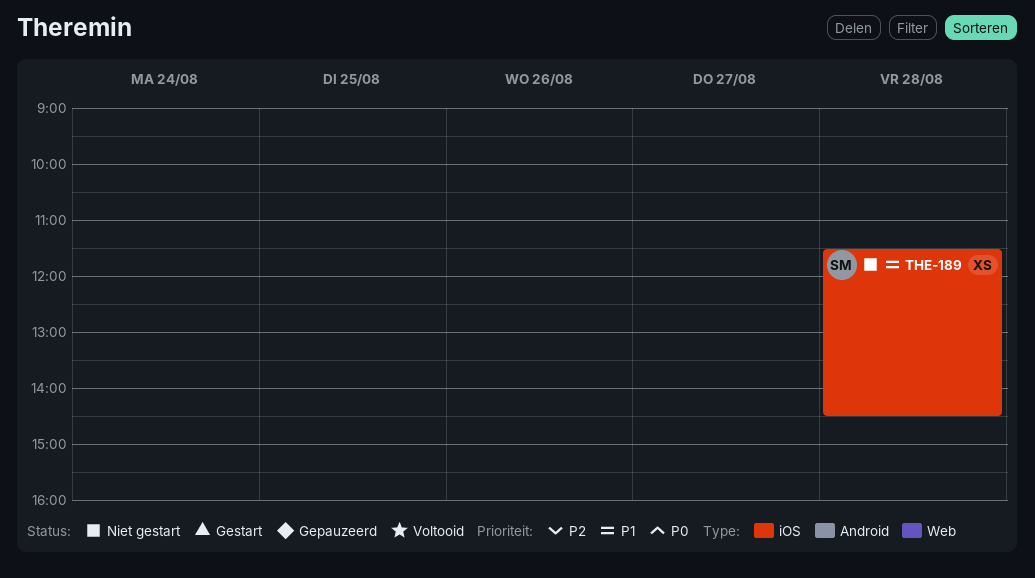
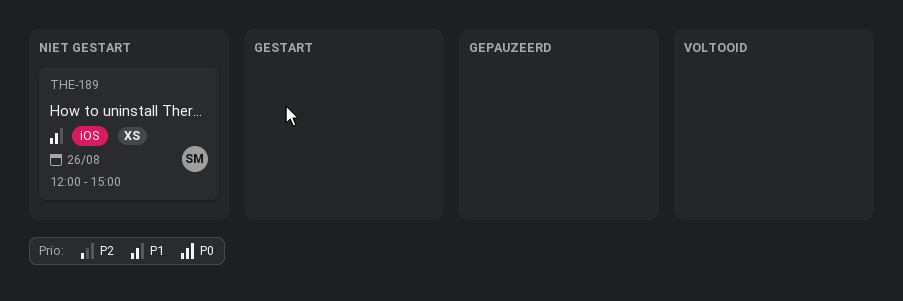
THE-189, day: Aug 28 -> Aug 26
THE-189, begins: 11:30 -> 12:00
THE-189, ends: 14:30 -> 15:00

